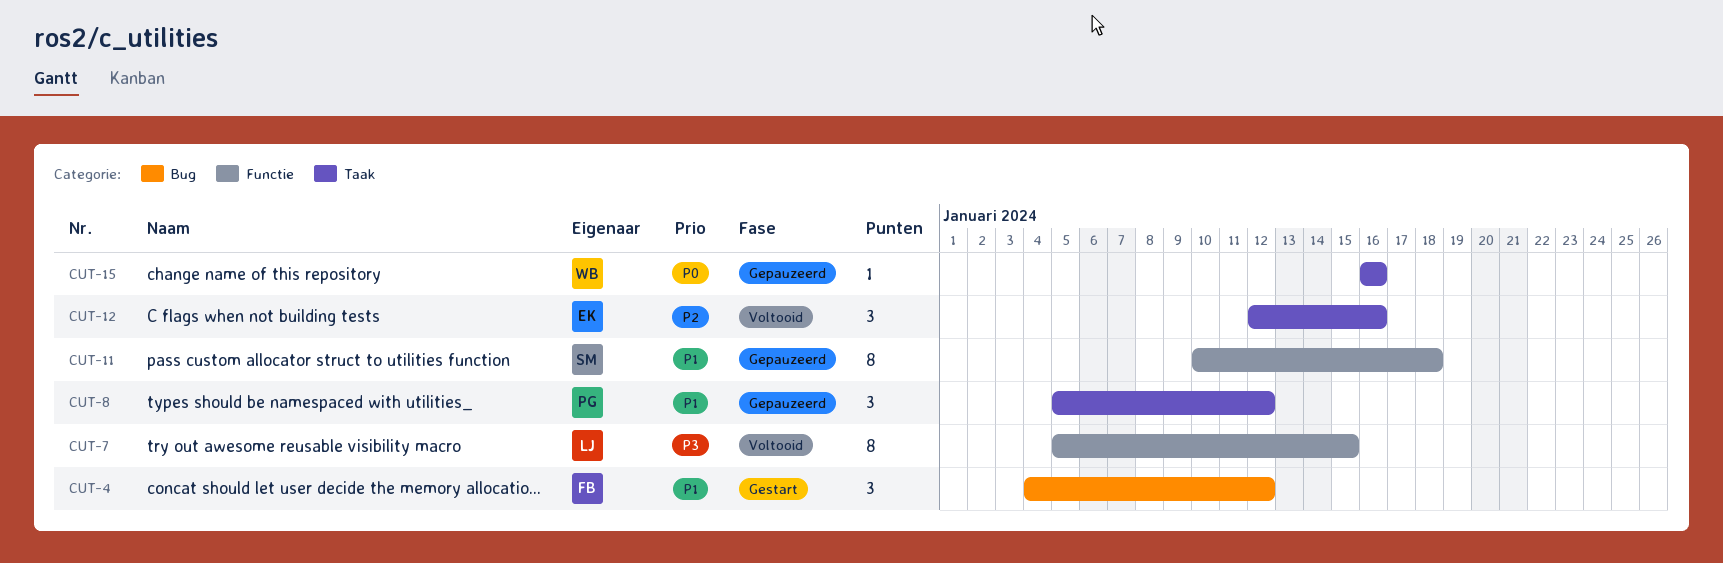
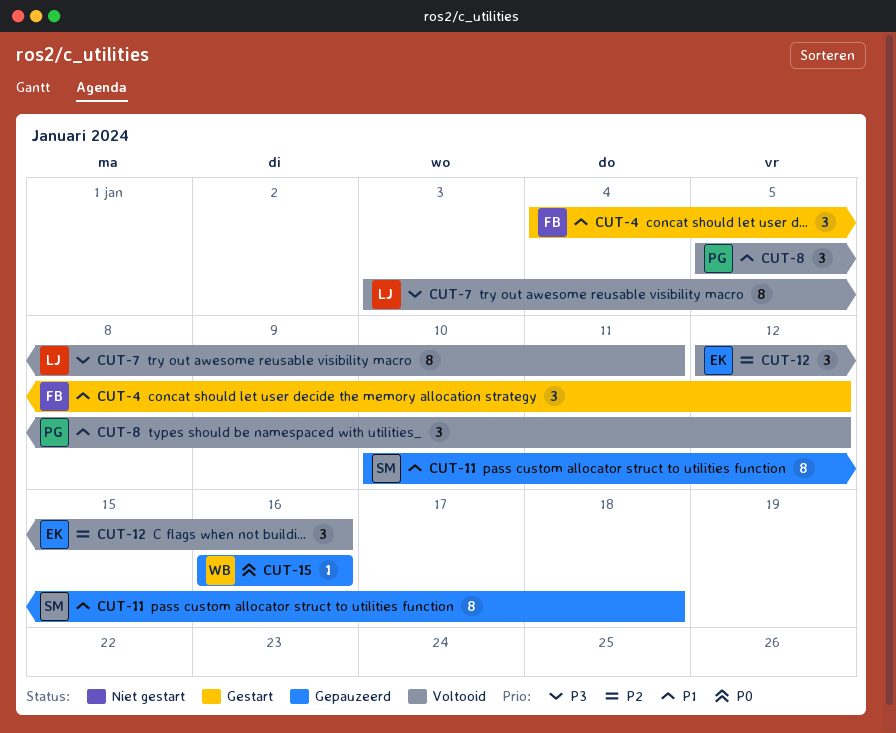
CUT-7, start: Jan 5 -> Jan 3
CUT-7, due: Jan 15 -> Jan 11
CUT-8, status: Gepauzeerd -> Voltooid

